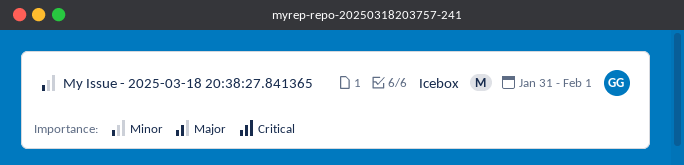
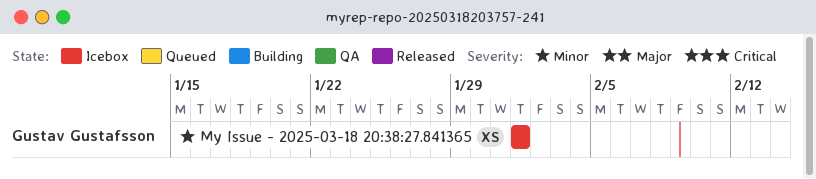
My Issue - 2025-03-18 20:38:27.841365, estimate: M -> XS
My Issue - 2025-03-18 20:38:27.841365, start: Jan 31 -> Feb 1

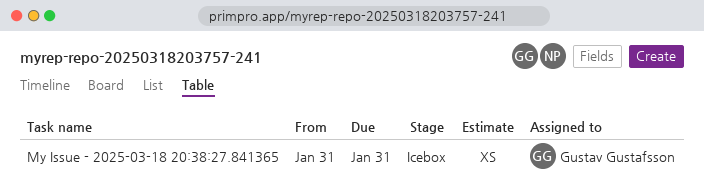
My Issue - 2025-03-18 20:38:27.841365, start: Feb 1 -> Jan 31
My Issue - 2025-03-18 20:38:27.841365, due: Feb 1 -> Jan 31

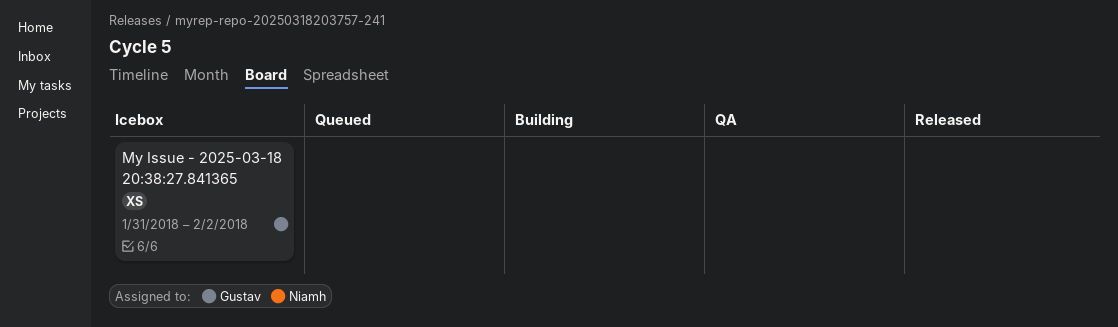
My Issue - 2025-03-18 20:38:27.841365, due: Jan 31 -> Feb 2

